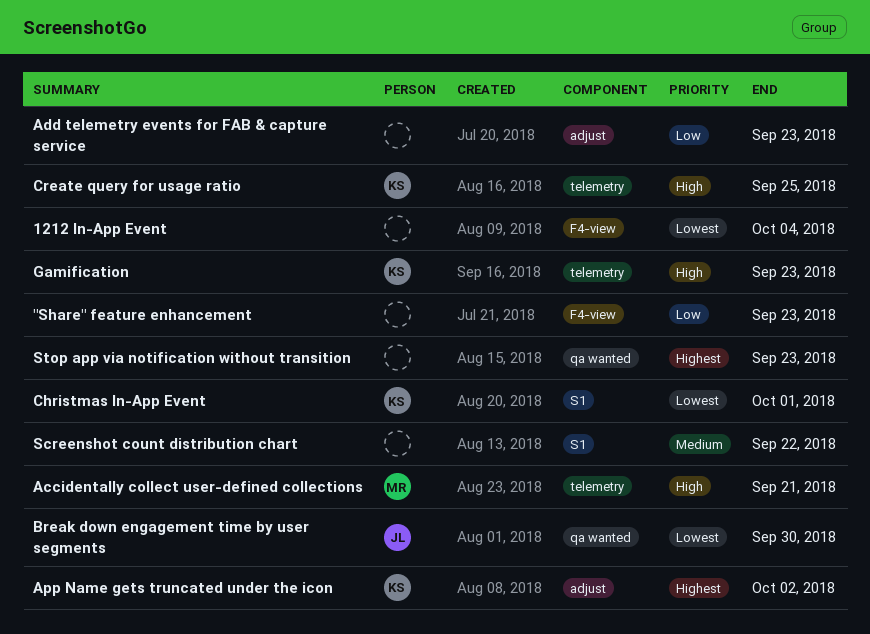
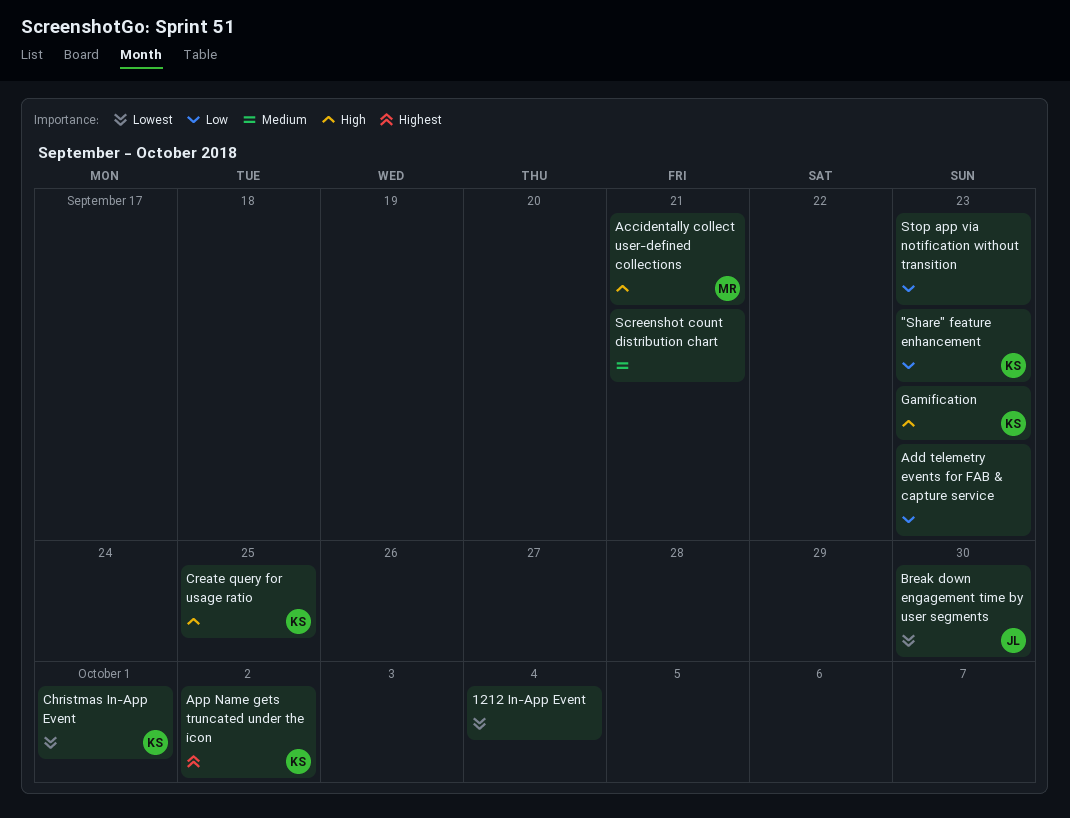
"Share" feature enhancement, owner: none -> KS
Screenshot count distribution chart, due: Sep 22 -> Sep 21
Stop app via notification without transition, priority: Highest -> Low

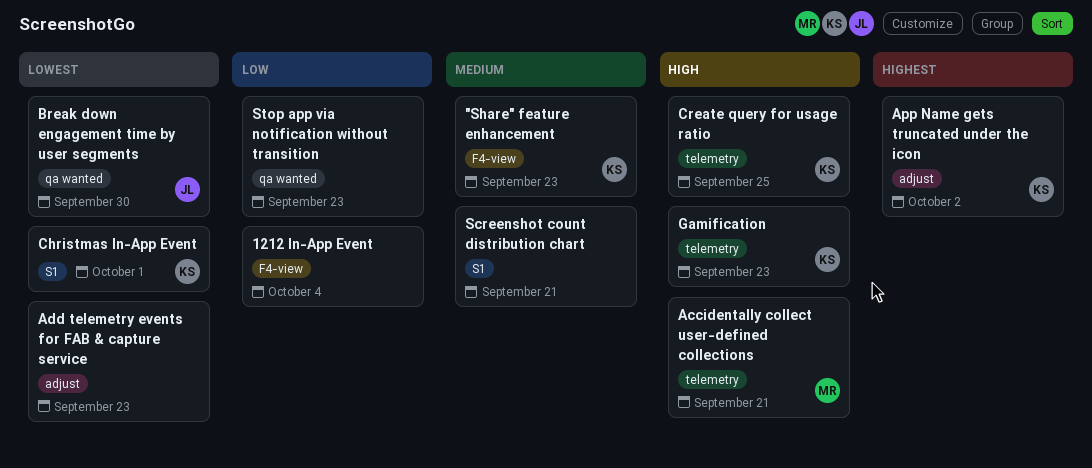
"Share" feature enhancement, priority: Low -> Medium
1212 In-App Event, priority: Lowest -> Low
Add telemetry events for FAB & capture service, priority: Low -> Lowest

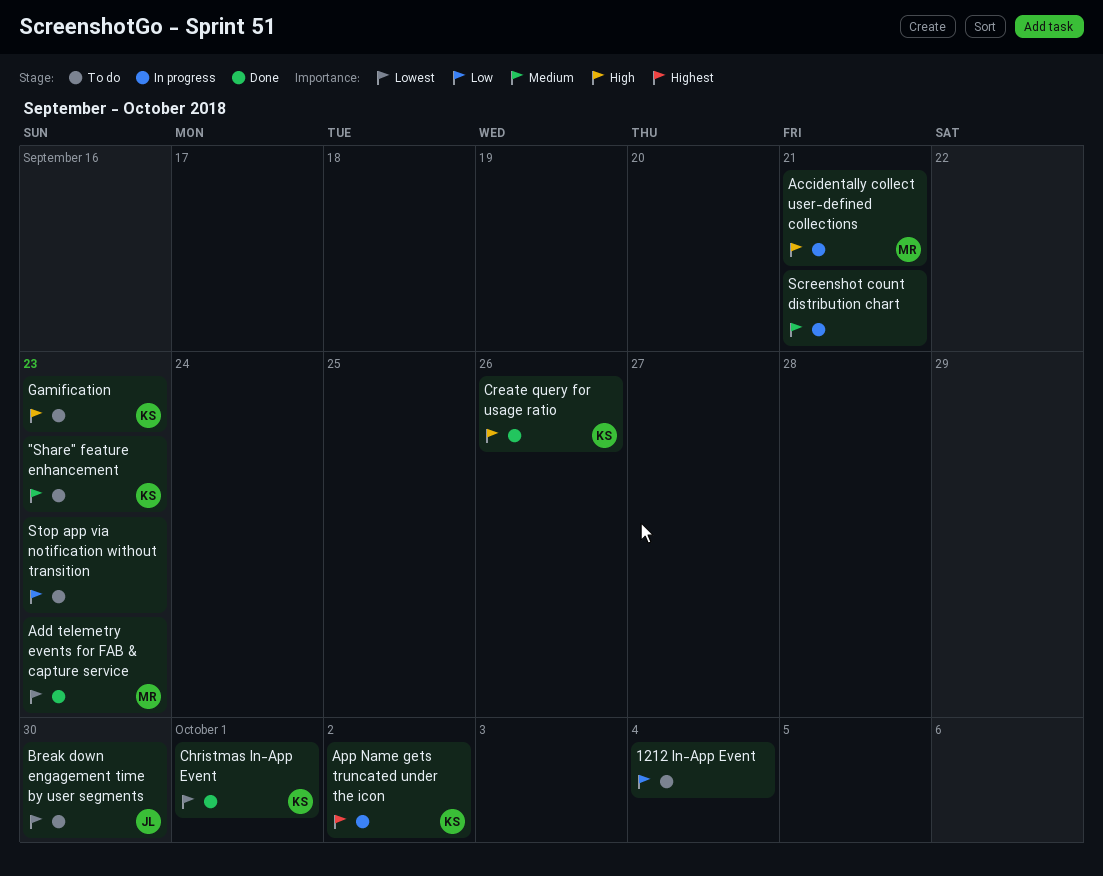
Add telemetry events for FAB & capture service, owner: none -> MR
Create query for usage ratio, due: Sep 25 -> Sep 26

